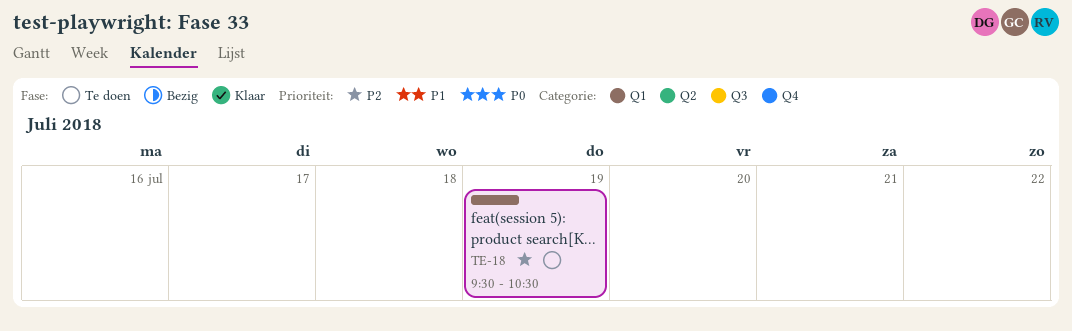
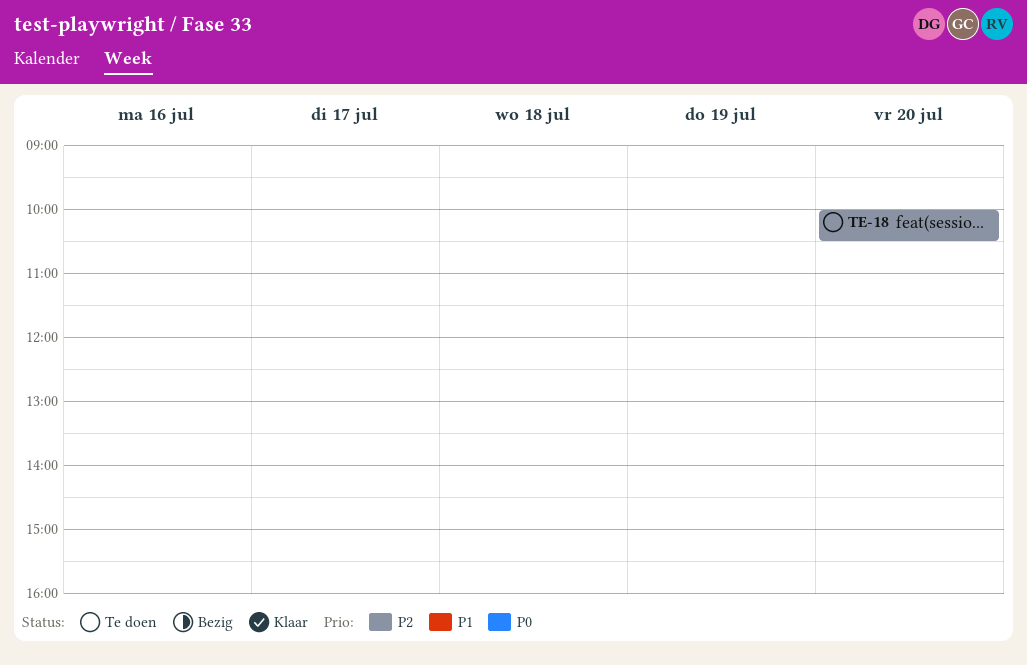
TE-18, day: Jul 19 -> Jul 20
TE-18, begins: 09:30 -> 10:00

